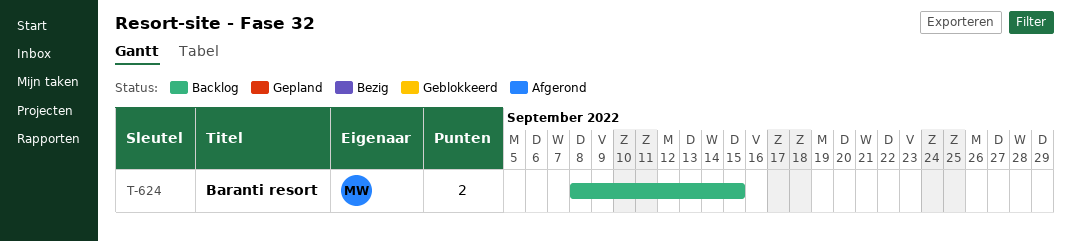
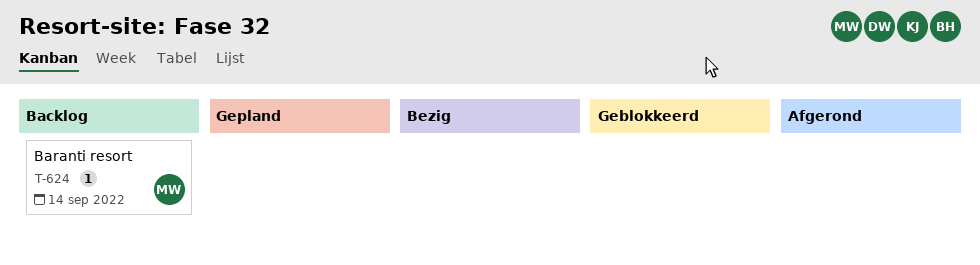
T-624, estimate: 2 -> 1
T-624, due: Sep 15 -> Sep 14

